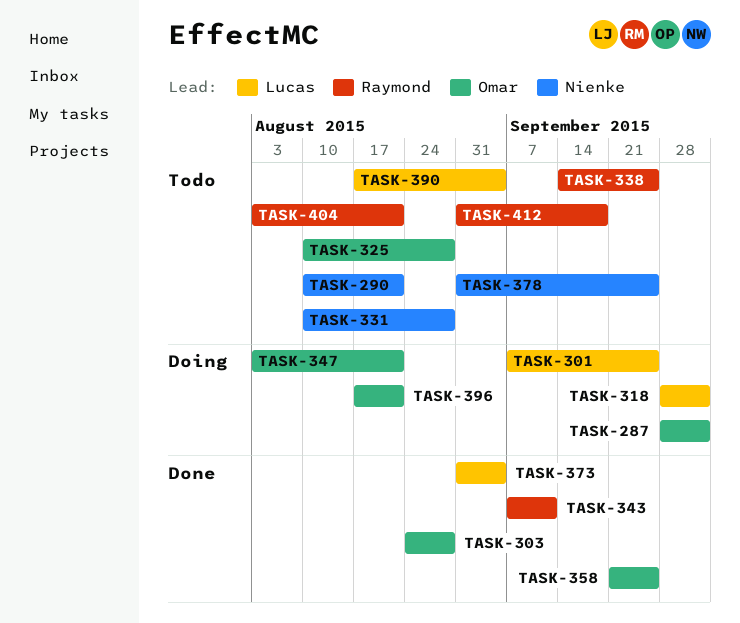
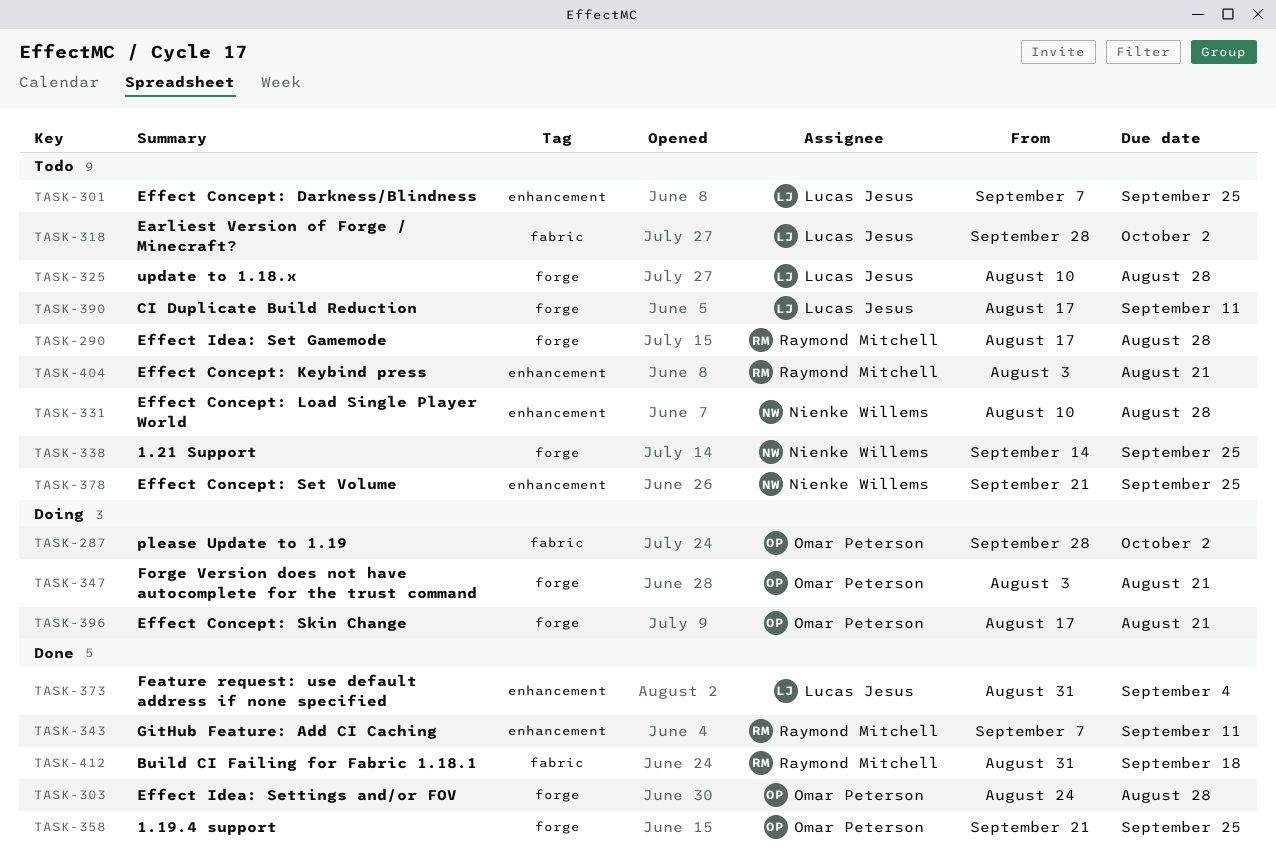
TASK-290, owner: Nienke Willems -> Raymond Mitchell
TASK-290, start: Aug 10 -> Aug 17
TASK-290, due: Aug 21 -> Aug 28
TASK-301, status: Doing -> Todo
TASK-318, status: Doing -> Todo
TASK-325, owner: Omar Peterson -> Lucas Jesus
TASK-338, owner: Raymond Mitchell -> Nienke Willems
TASK-378, start: Aug 31 -> Sep 21
TASK-390, due: Sep 4 -> Sep 11
TASK-412, status: Todo -> Done

